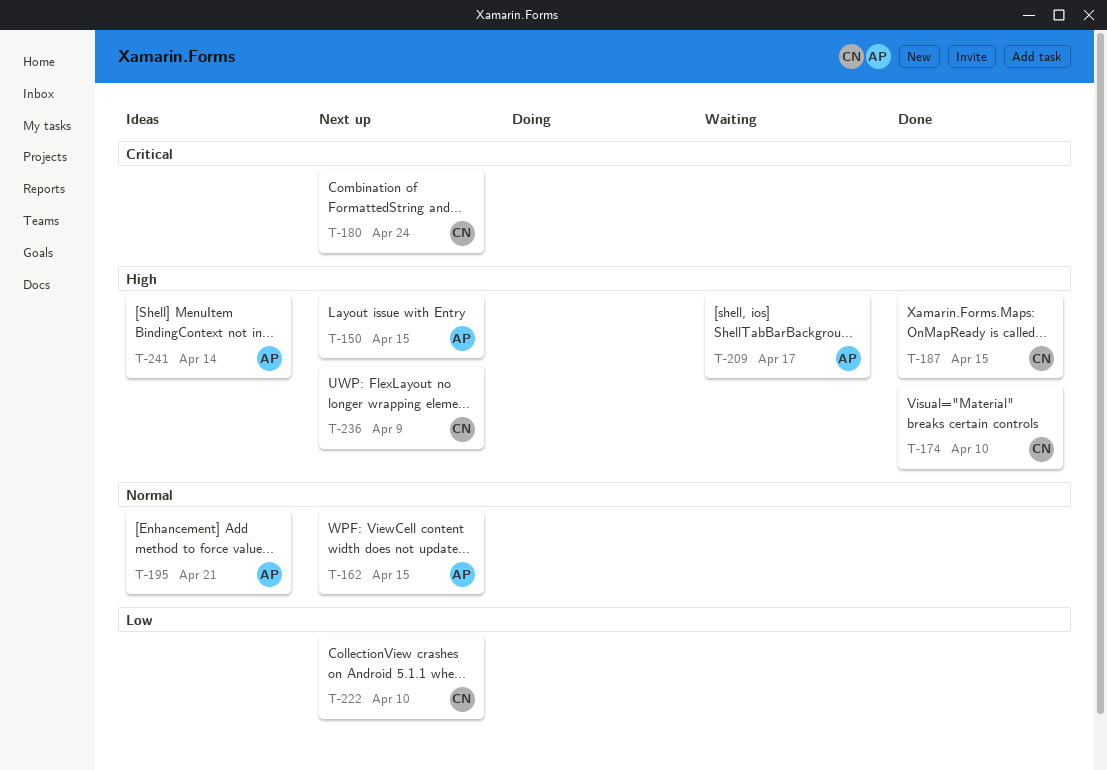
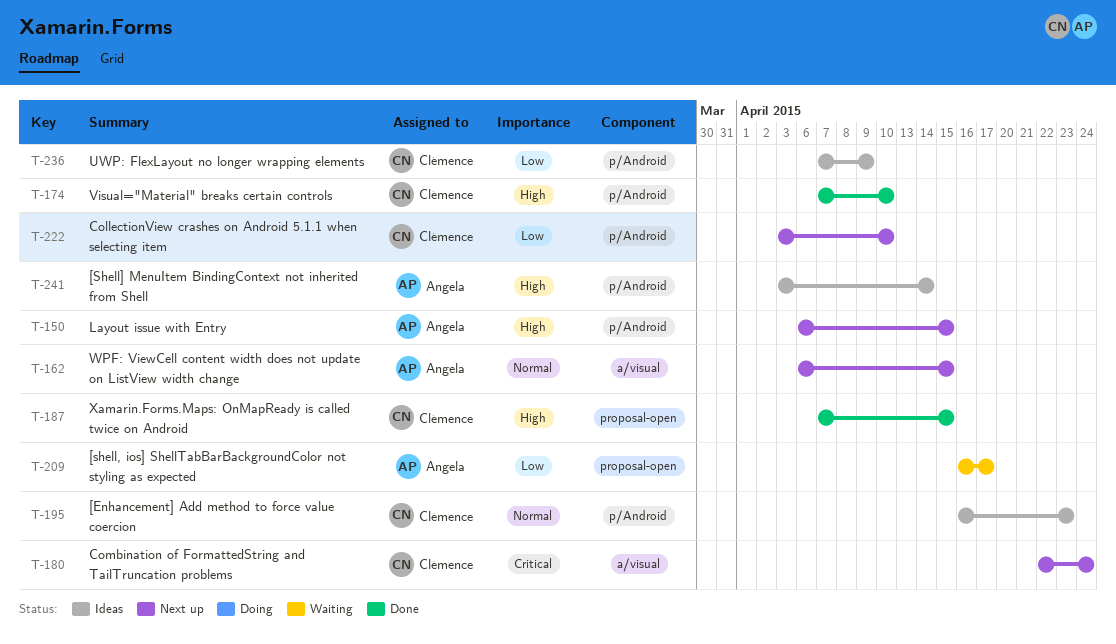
T-195, owner: Angela -> Clémence
T-195, due: Apr 21 -> Apr 23
T-209, priority: High -> Low
T-236, status: Next up -> Ideas
T-236, priority: High -> Low

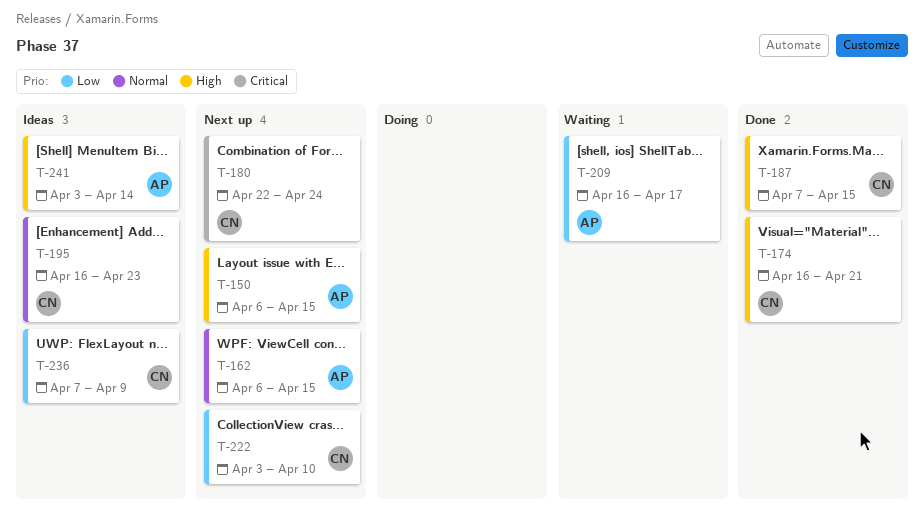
T-174, start: Apr 7 -> Apr 16
T-174, due: Apr 10 -> Apr 21

